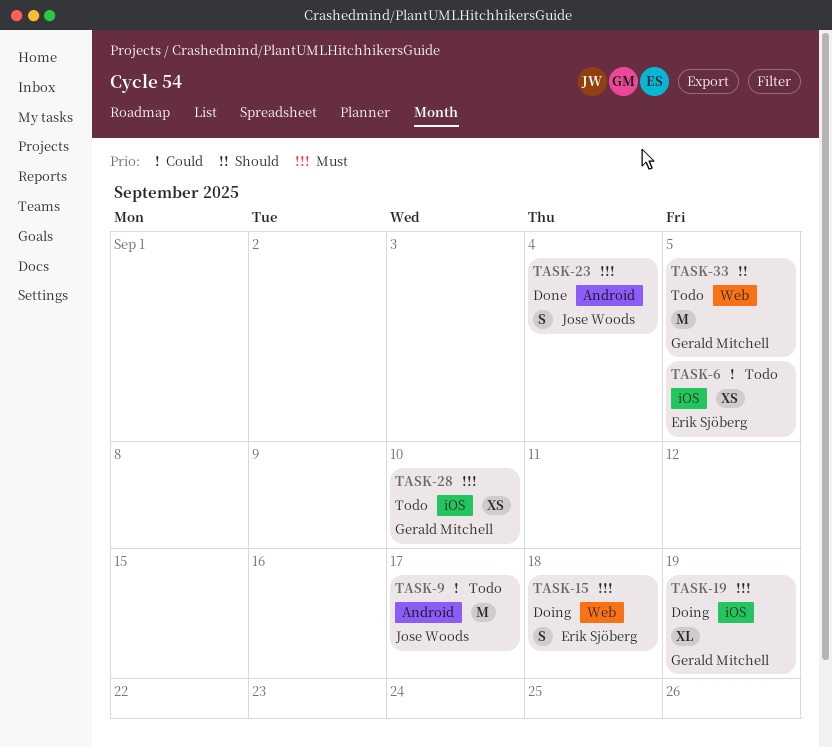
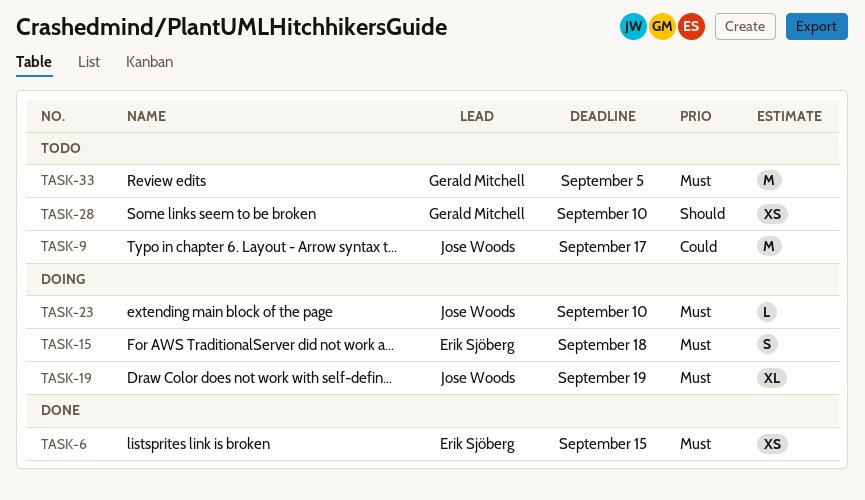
TASK-6, status: Todo -> Done
TASK-6, priority: Could -> Must
TASK-6, due: Sep 5 -> Sep 15
TASK-19, owner: Gerald Mitchell -> Jose Woods
TASK-23, status: Done -> Doing
TASK-23, estimate: S -> L
TASK-23, due: Sep 4 -> Sep 10
TASK-28, priority: Must -> Should
TASK-33, priority: Should -> Must

